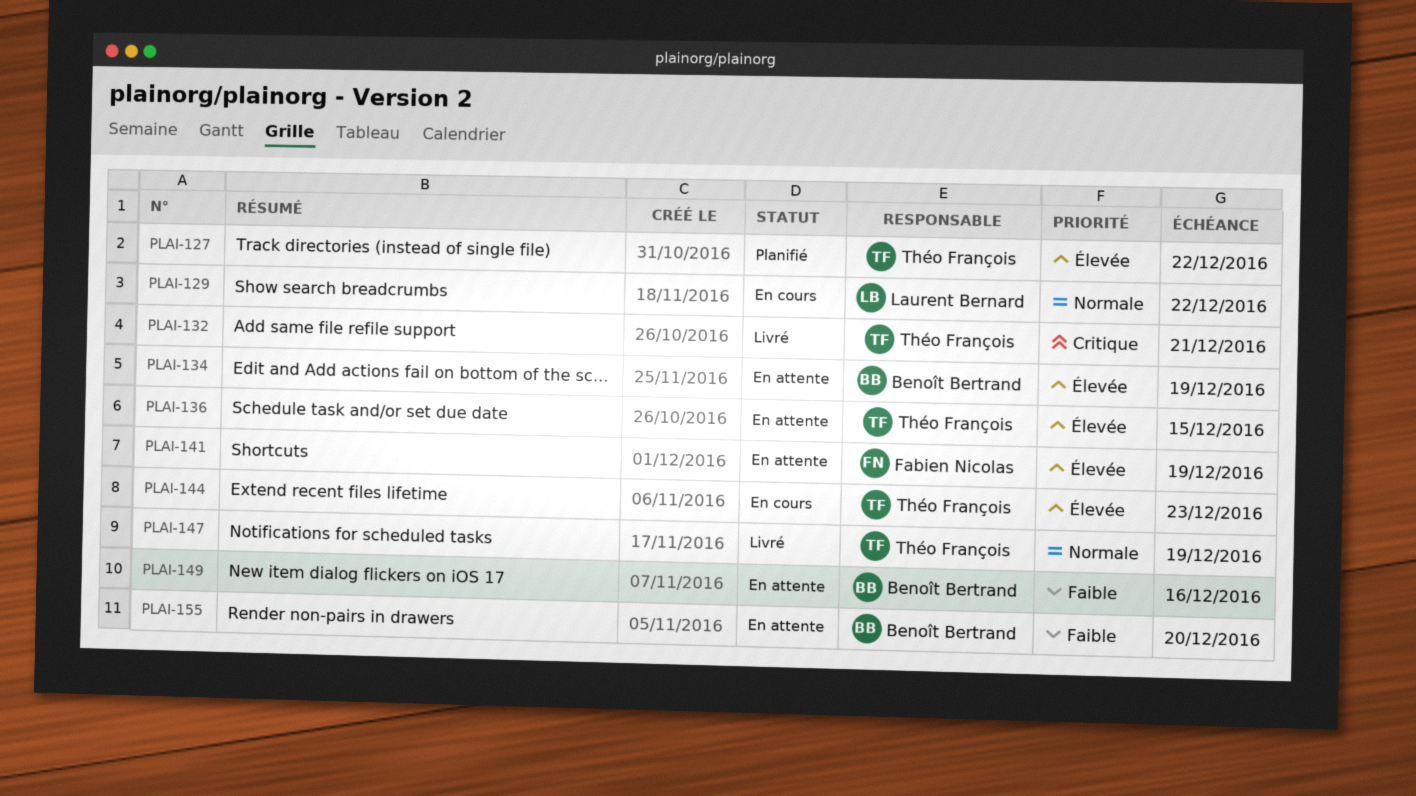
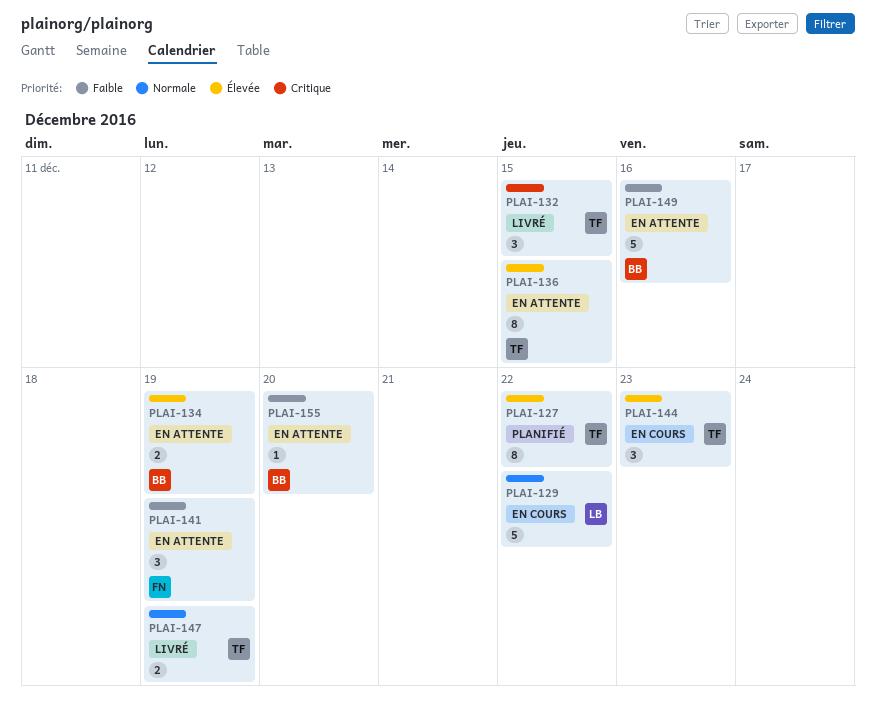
PLAI-132, due: Dec 21 -> Dec 15
PLAI-141, priority: Élevée -> Faible

